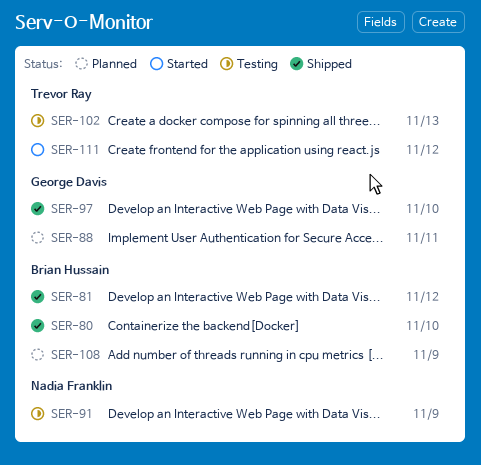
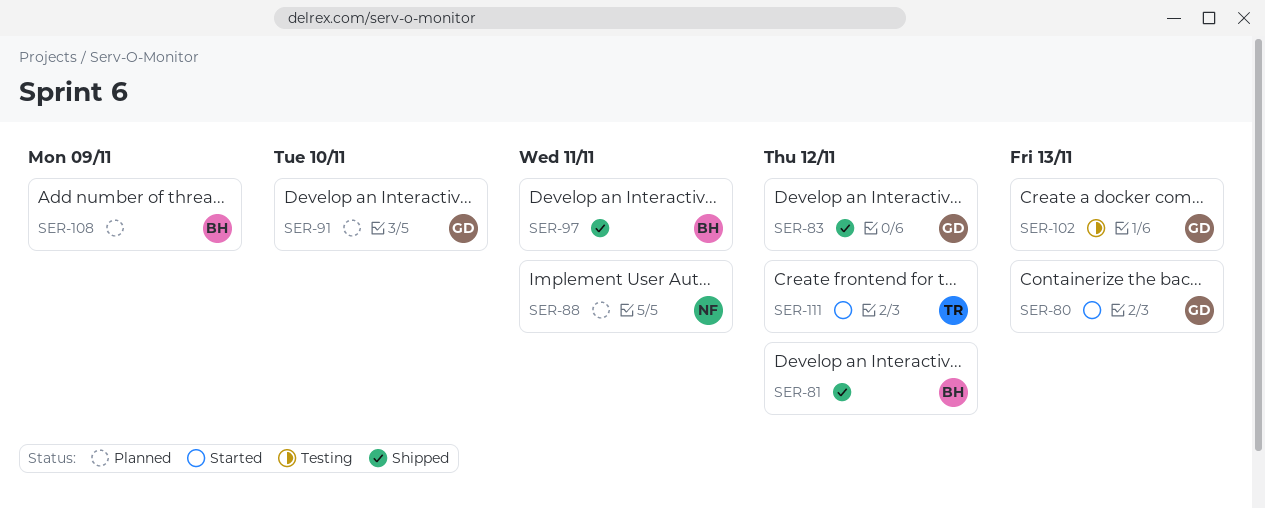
SER-80, status: Shipped -> Started
SER-80, owner: Brian Hussain -> George Davis
SER-80, due: Nov 10 -> Nov 13
SER-83: none -> present
SER-88, owner: George Davis -> Nadia Franklin
SER-91, status: Testing -> Planned
SER-91, owner: Nadia Franklin -> George Davis
SER-91, due: Nov 9 -> Nov 10
SER-97, owner: George Davis -> Brian Hussain
SER-97, due: Nov 10 -> Nov 11
SER-102, owner: Trevor Ray -> George Davis

